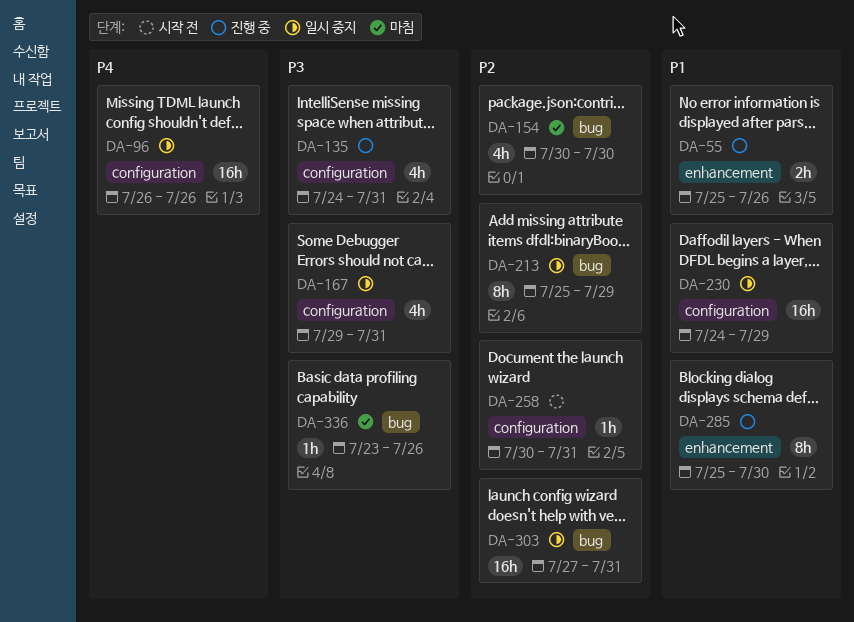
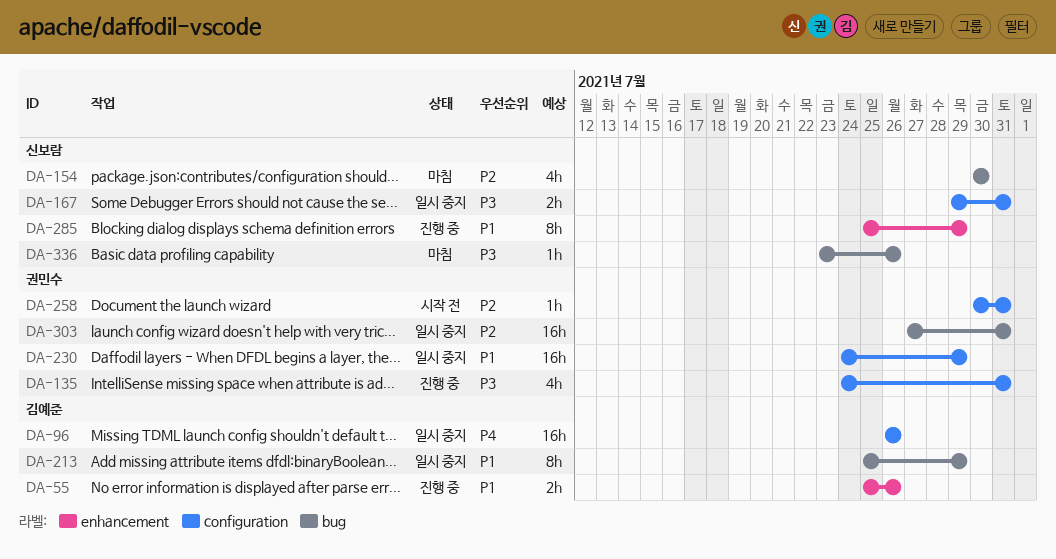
DA-167, estimate: 4h -> 2h
DA-213, priority: P2 -> P1
DA-285, due: Jul 30 -> Jul 29

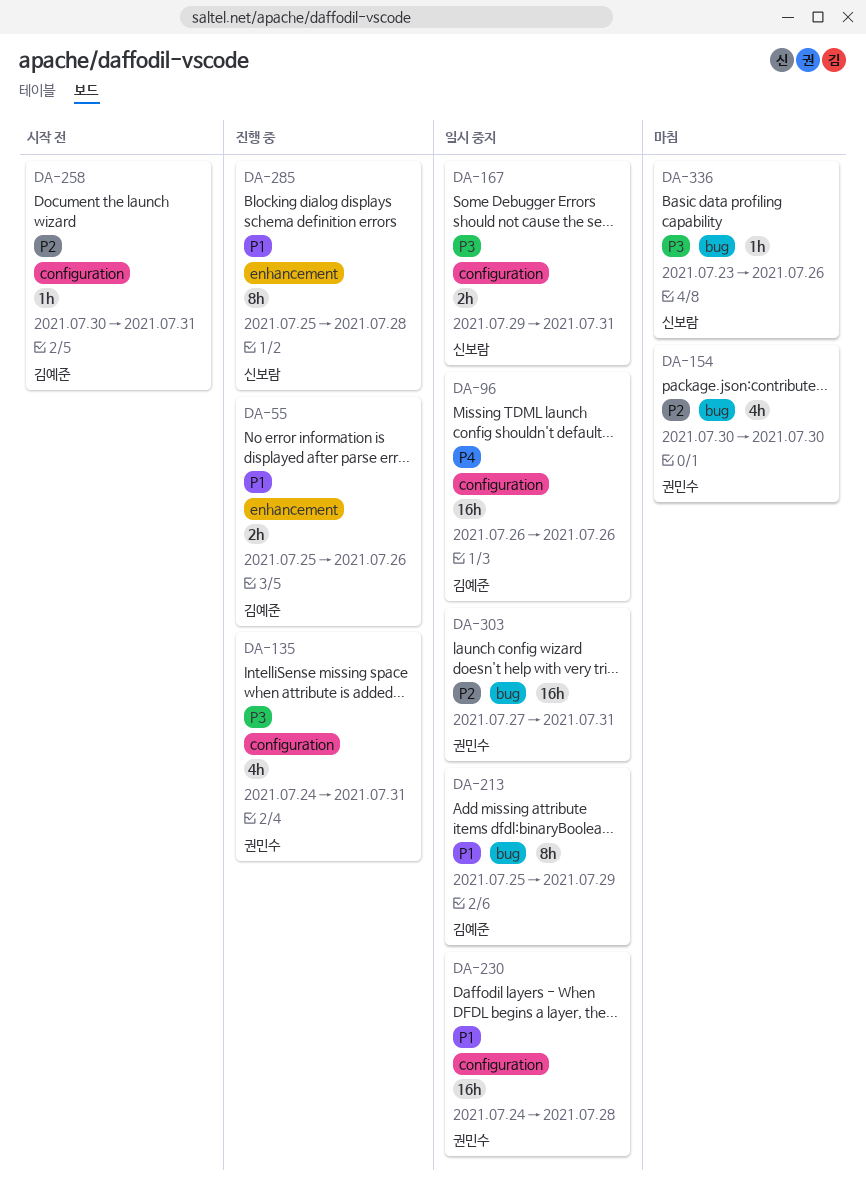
DA-154, owner: 신보람 -> 권민수
DA-230, due: Jul 29 -> Jul 28
DA-258, owner: 권민수 -> 김예준
DA-285, due: Jul 29 -> Jul 28

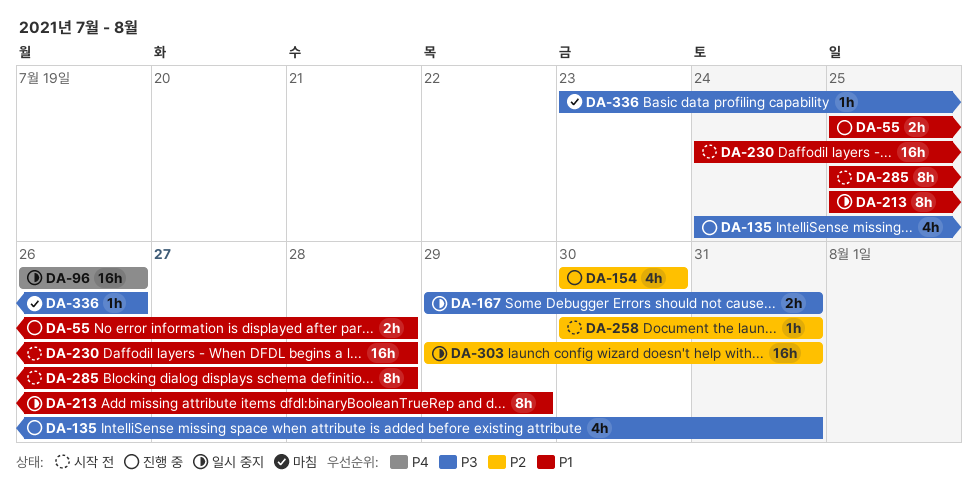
DA-55, due: Jul 26 -> Jul 28
DA-154, status: 마침 -> 진행 중
DA-230, status: 일시 중지 -> 시작 전
DA-285, status: 진행 중 -> 시작 전
DA-303, start: Jul 27 -> Jul 29

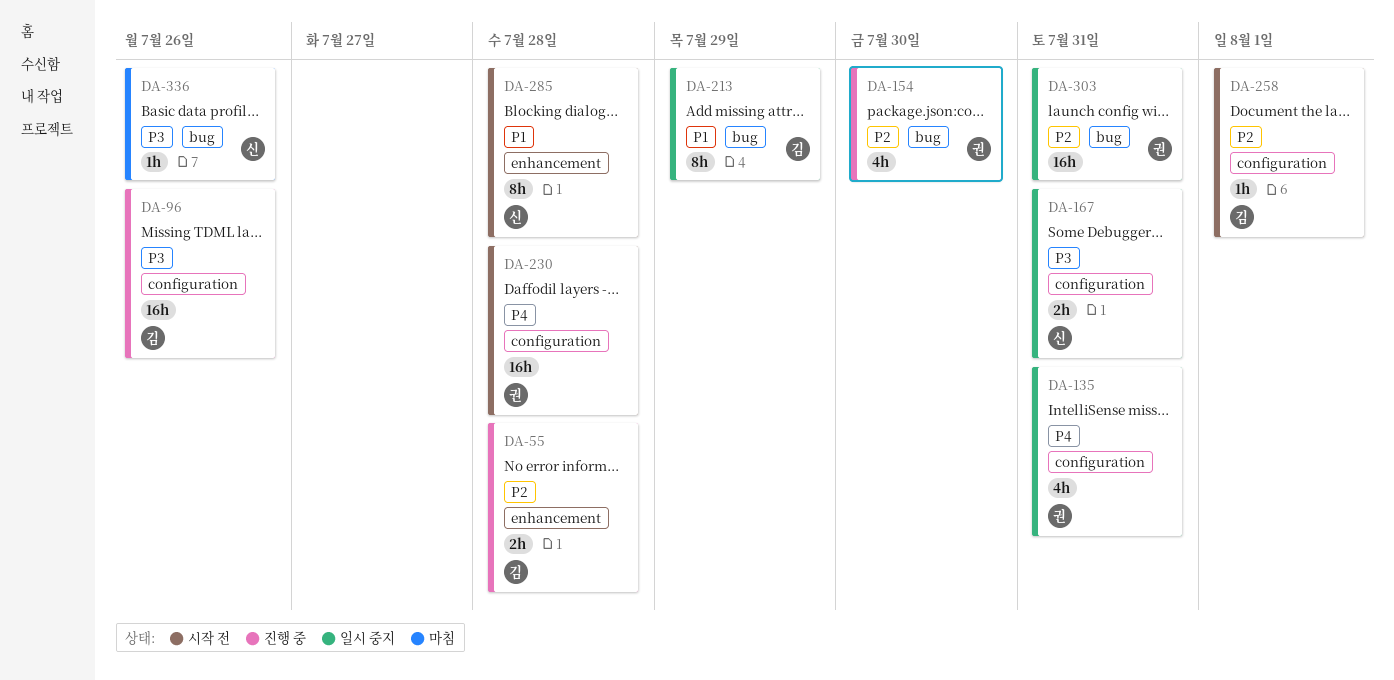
DA-55, priority: P1 -> P2
DA-96, status: 일시 중지 -> 진행 중
DA-96, priority: P4 -> P3
DA-135, status: 진행 중 -> 일시 중지
DA-135, priority: P3 -> P4
DA-230, priority: P1 -> P4
DA-258, due: Jul 31 -> Aug 1

